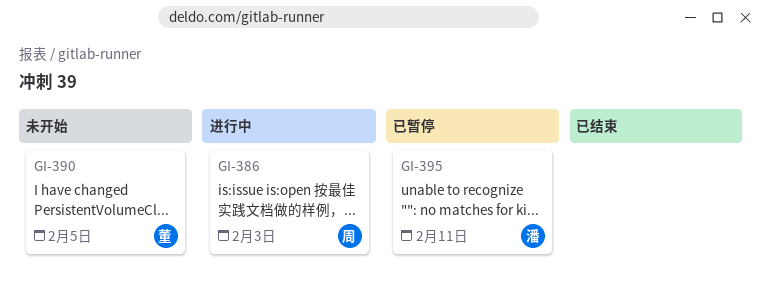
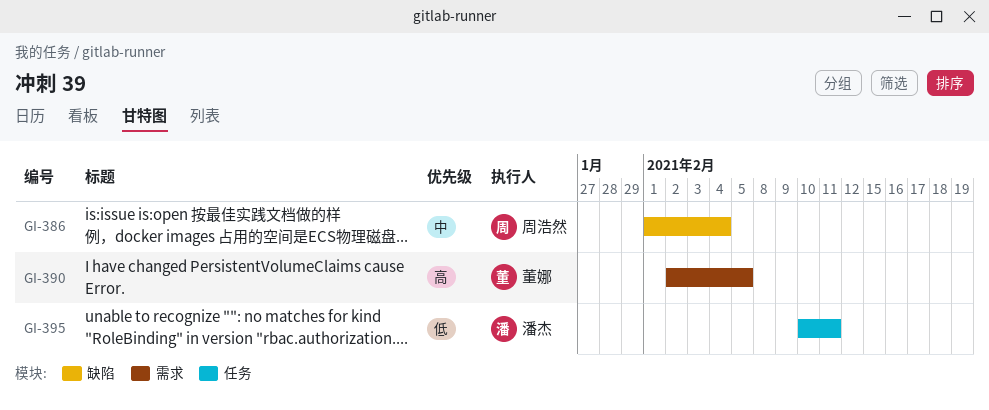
GI-386, due: Feb 3 -> Feb 4

